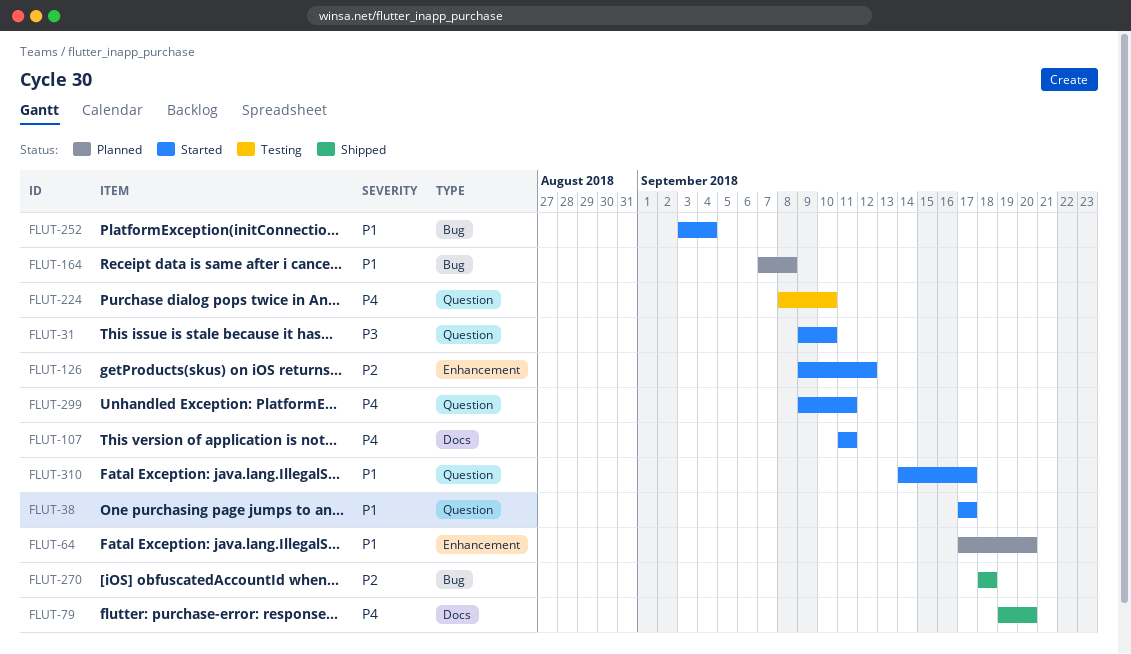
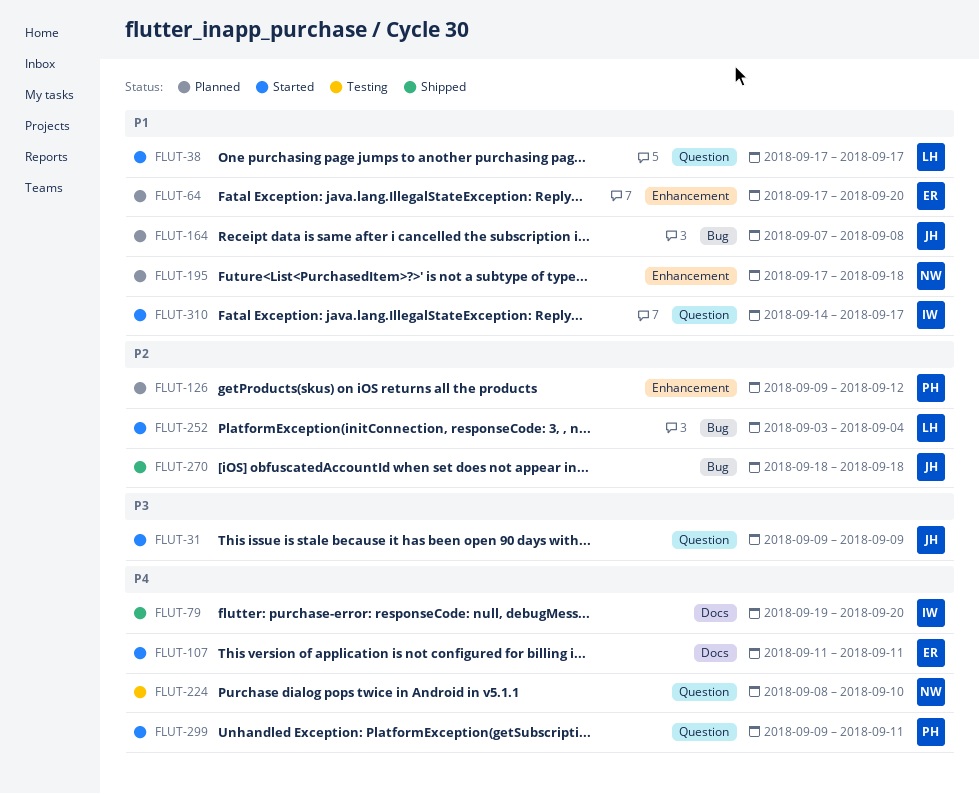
FLUT-31, due: Sep 10 -> Sep 9
FLUT-126, status: Started -> Planned
FLUT-195: none -> present
FLUT-252, priority: P1 -> P2

